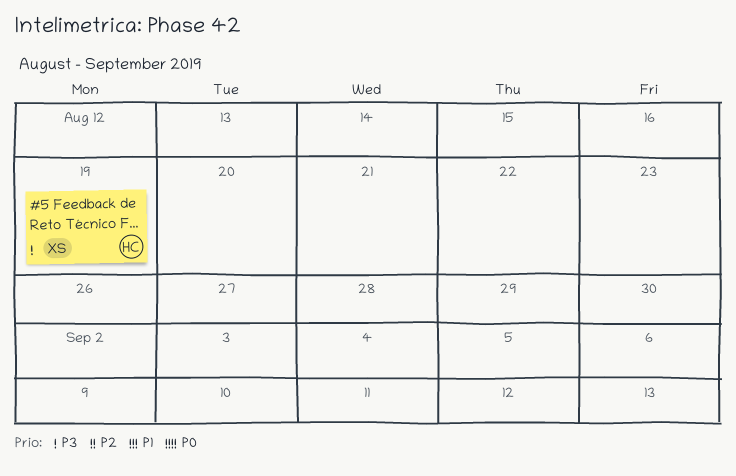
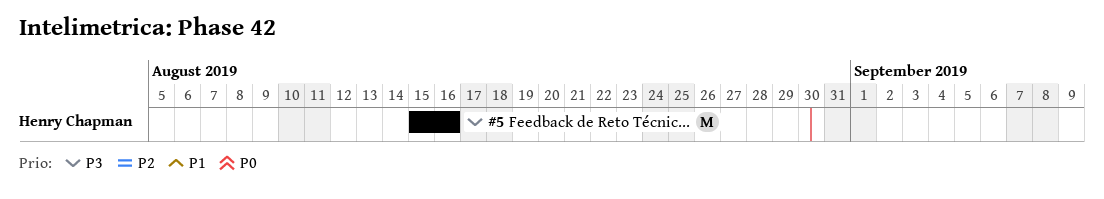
#5, estimate: XS -> M
#5, due: Aug 19 -> Aug 16

